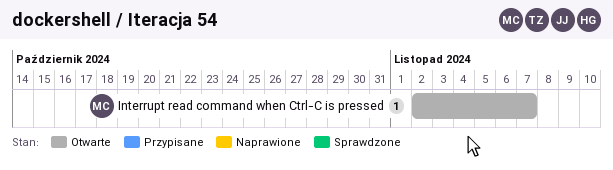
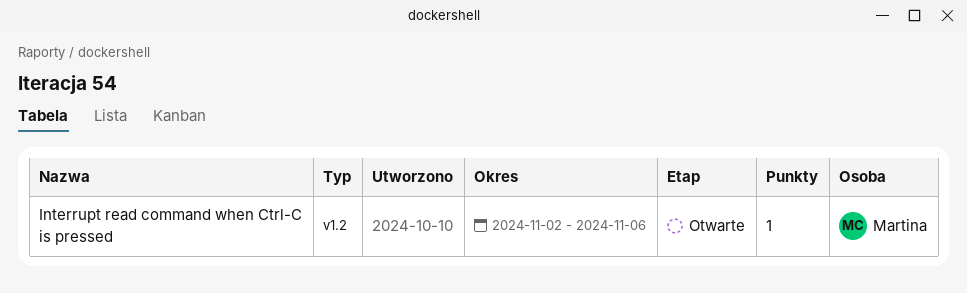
Interrupt read command when Ctrl-C is pressed, due: Nov 7 -> Nov 6

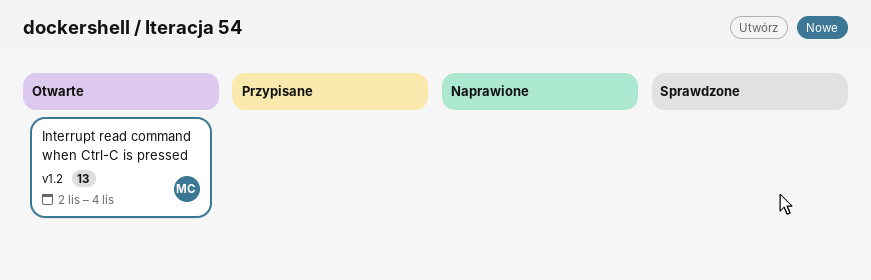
Interrupt read command when Ctrl-C is pressed, estimate: 1 -> 13
Interrupt read command when Ctrl-C is pressed, due: Nov 6 -> Nov 4

